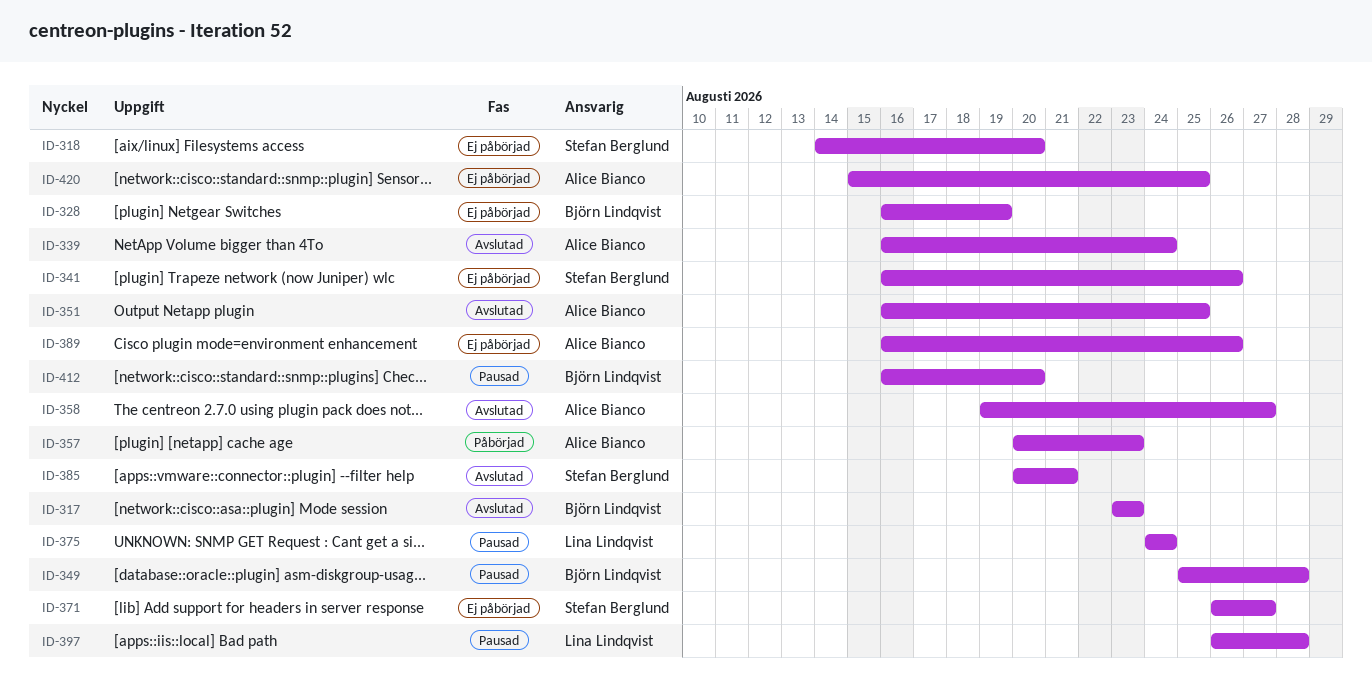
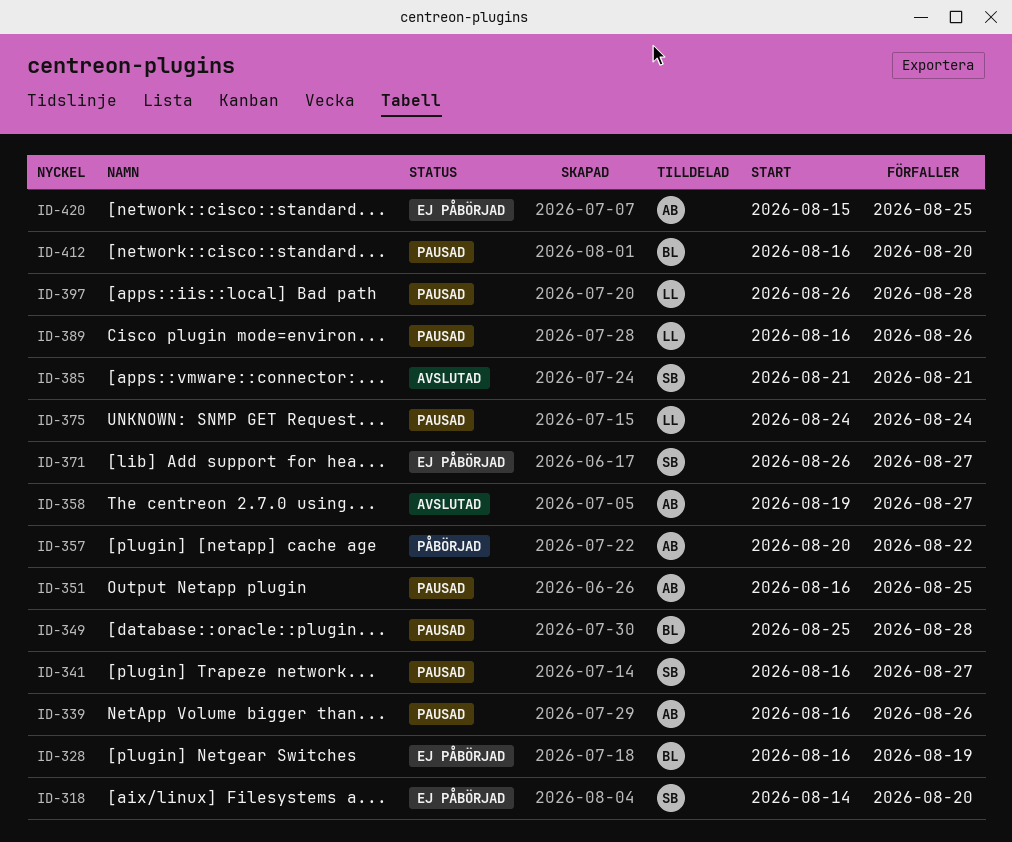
ID-317: present -> none
ID-339, status: Avslutad -> Pausad
ID-339, due: Aug 24 -> Aug 26
ID-341, status: Ej påbörjad -> Pausad
ID-341, due: Aug 26 -> Aug 27
ID-351, status: Avslutad -> Pausad
ID-357, due: Aug 23 -> Aug 22
ID-385, start: Aug 20 -> Aug 21
ID-389, status: Ej påbörjad -> Pausad
ID-389, owner: Alice Bianco -> Lina Lindqvist

